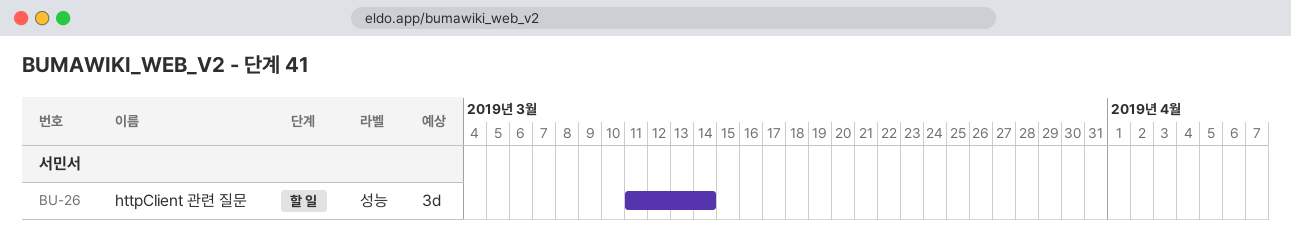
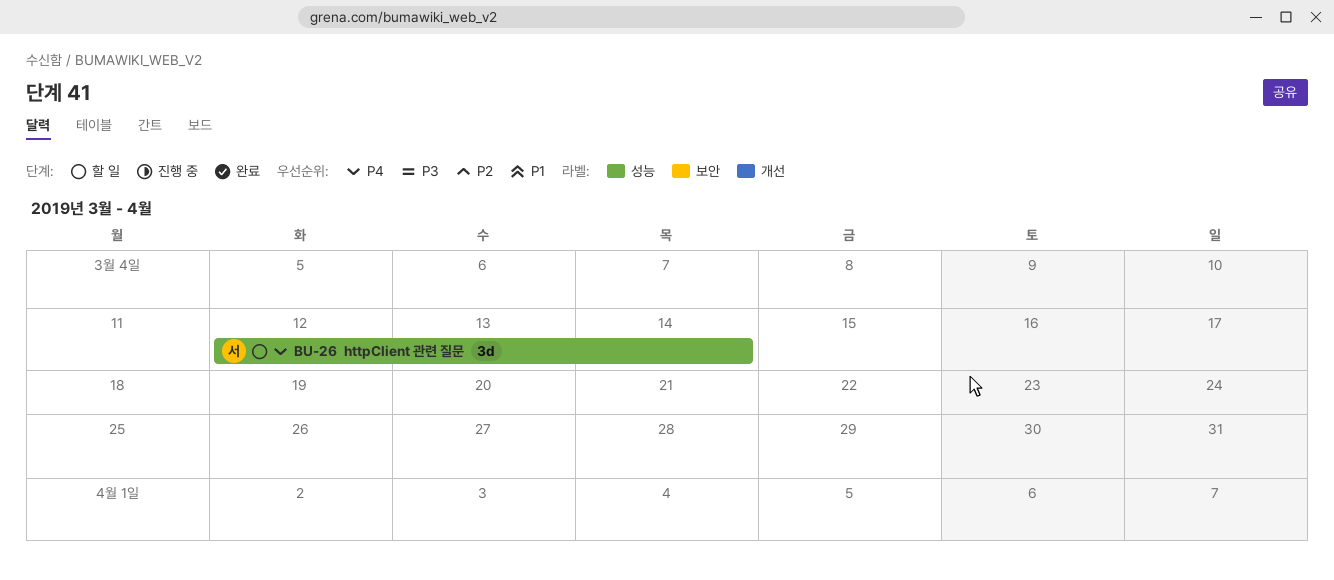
BU-26, start: Mar 11 -> Mar 12

